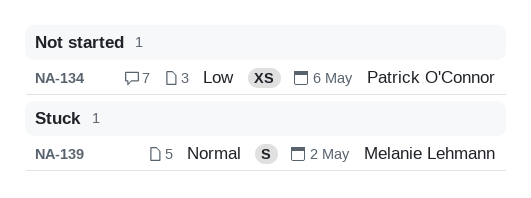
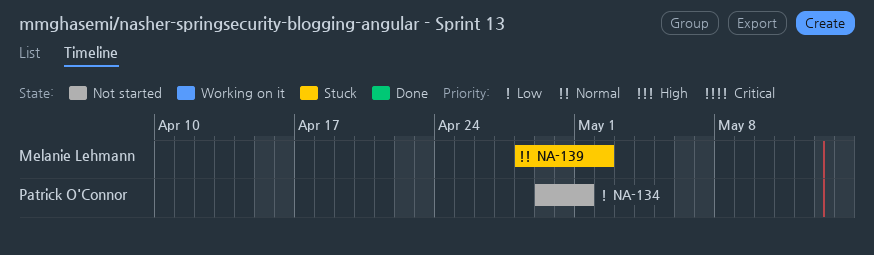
NA-134, due: May 6 -> May 1

